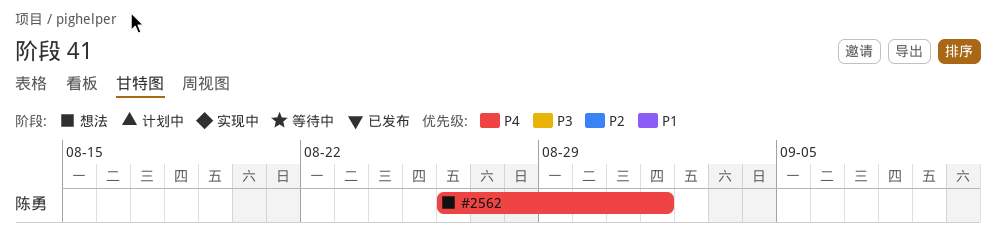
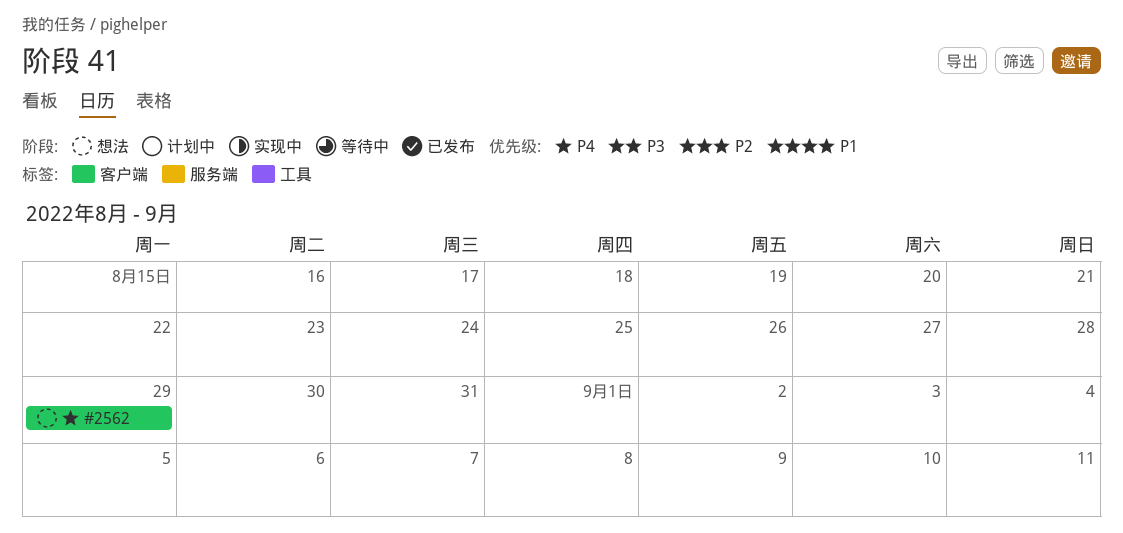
#2562, start: Aug 26 -> Aug 29
#2562, due: Sep 1 -> Aug 29

